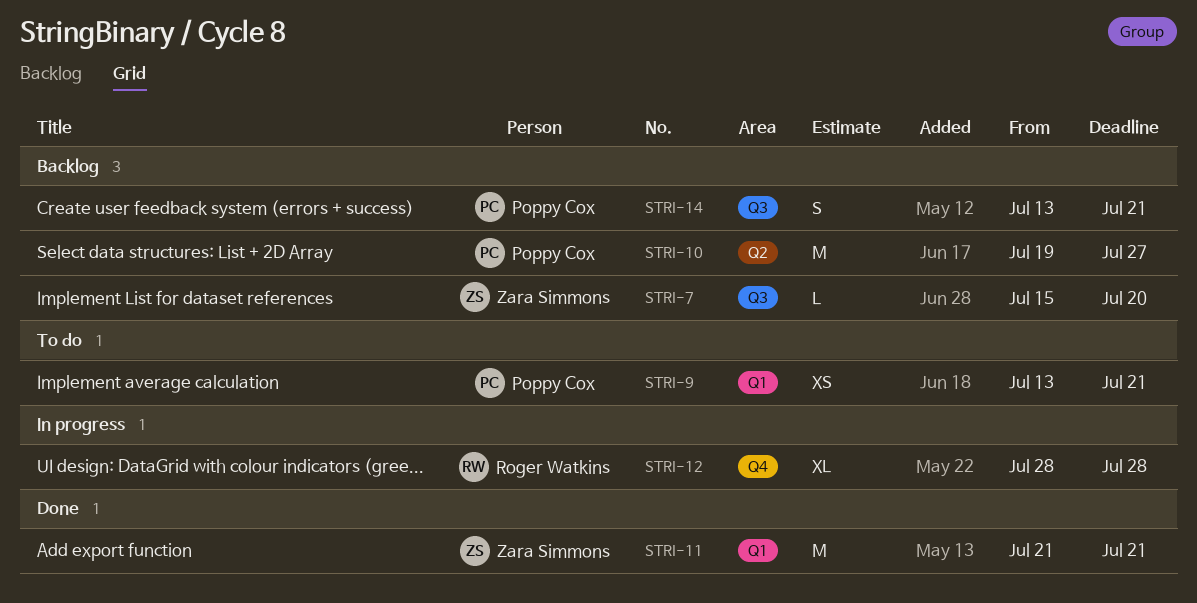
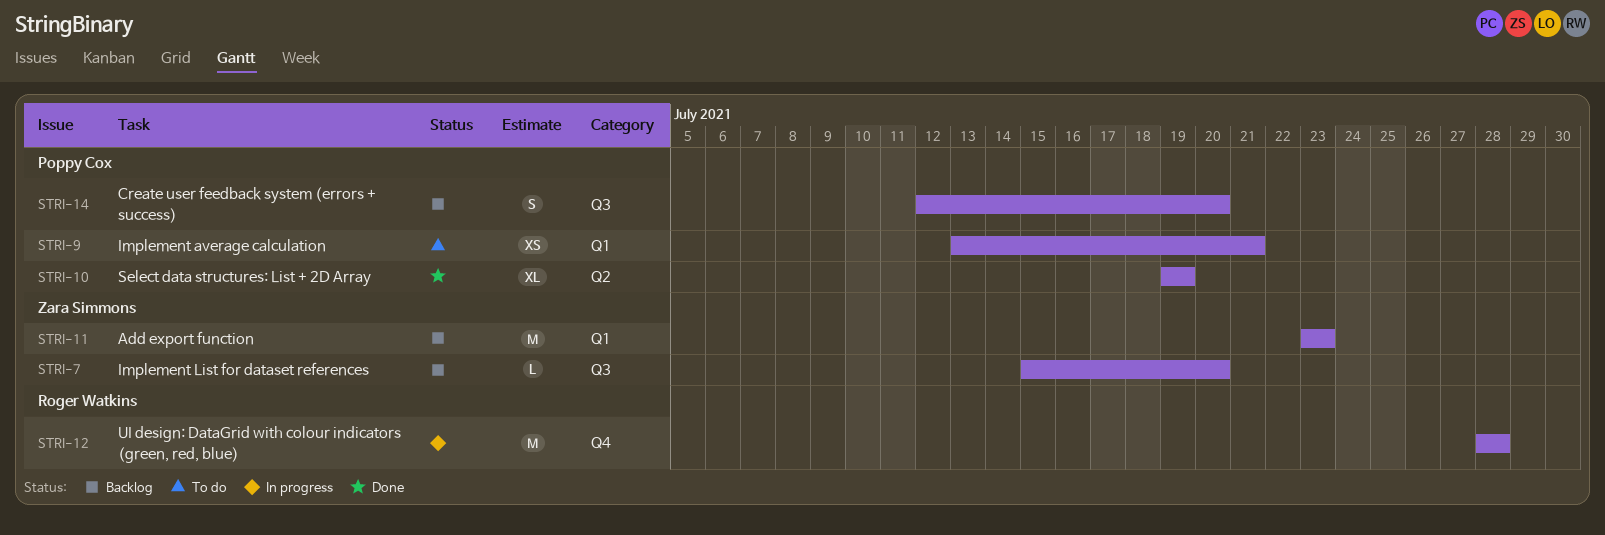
STRI-10, status: Backlog -> Done
STRI-10, estimate: M -> XL
STRI-10, due: Jul 27 -> Jul 19
STRI-11, status: Done -> Backlog
STRI-11, start: Jul 21 -> Jul 23
STRI-11, due: Jul 21 -> Jul 23
STRI-12, estimate: XL -> M
STRI-14, start: Jul 13 -> Jul 12
STRI-14, due: Jul 21 -> Jul 20

